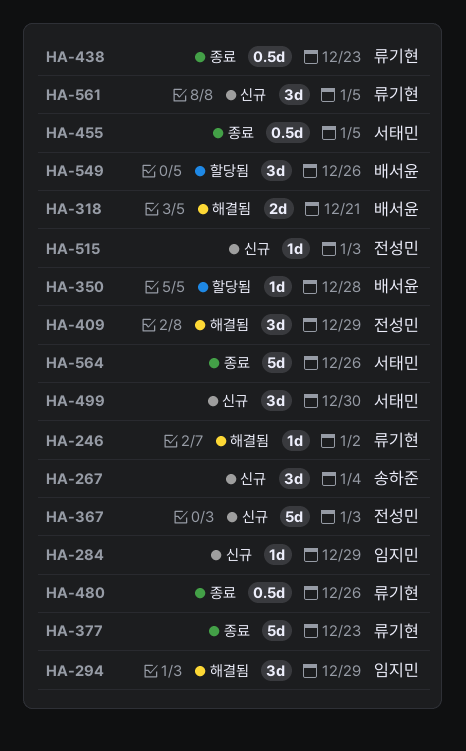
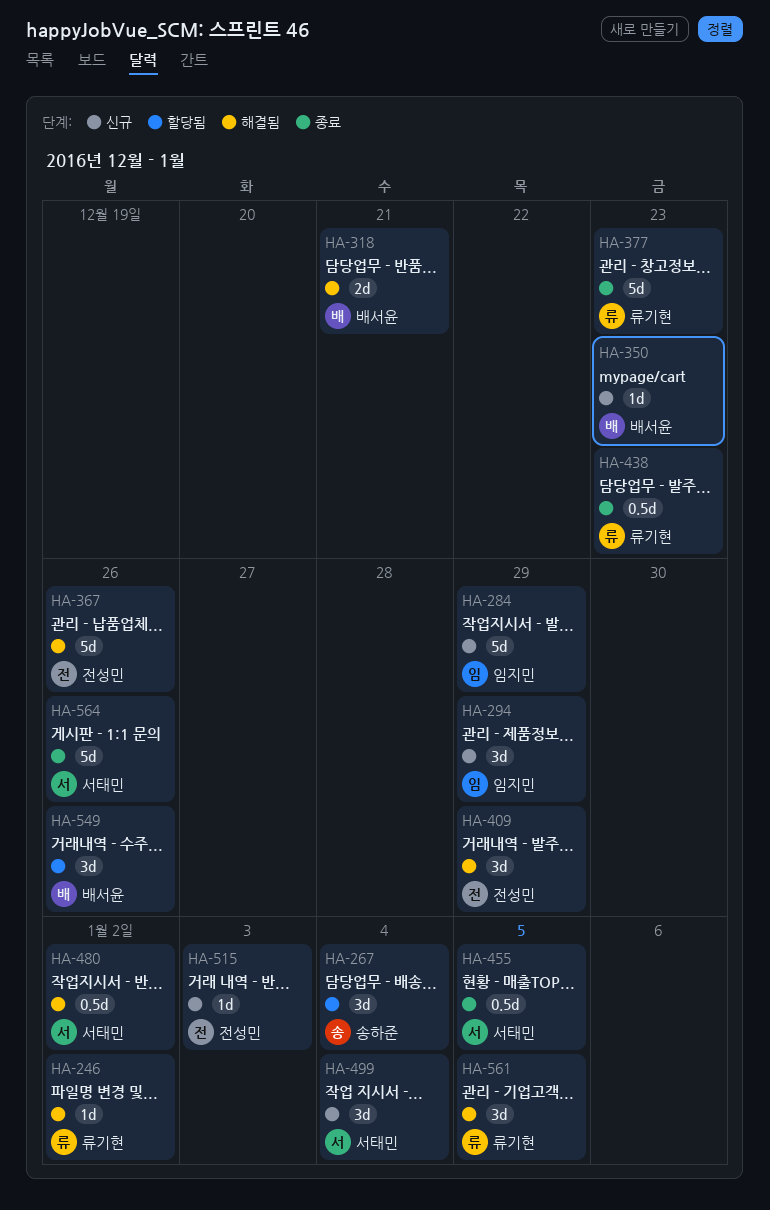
HA-267, status: 신규 -> 할당됨
HA-284, estimate: 1d -> 5d
HA-294, status: 해결됨 -> 신규
HA-350, status: 할당됨 -> 신규
HA-350, due: Dec 28 -> Dec 23
HA-367, status: 신규 -> 해결됨
HA-367, due: Jan 3 -> Dec 26
HA-480, status: 종료 -> 해결됨
HA-480, owner: 류기현 -> 서태민
HA-480, due: Dec 26 -> Jan 2
HA-499, due: Dec 30 -> Jan 4
HA-561, status: 신규 -> 해결됨

